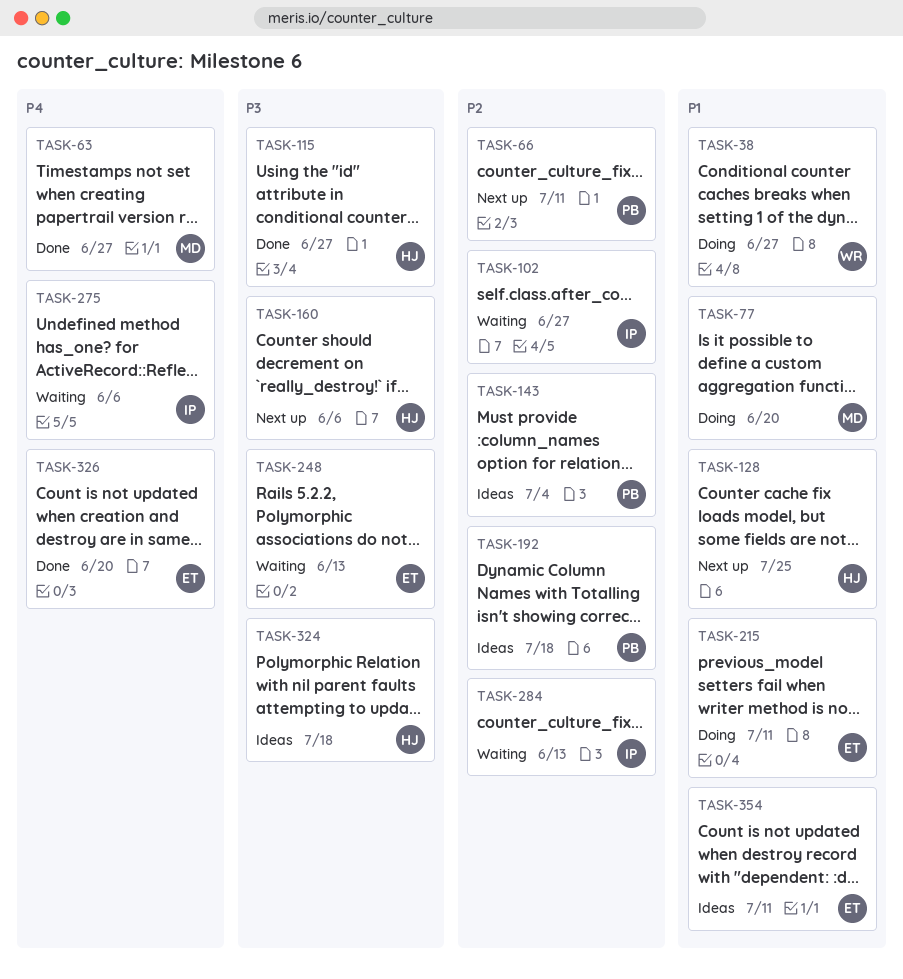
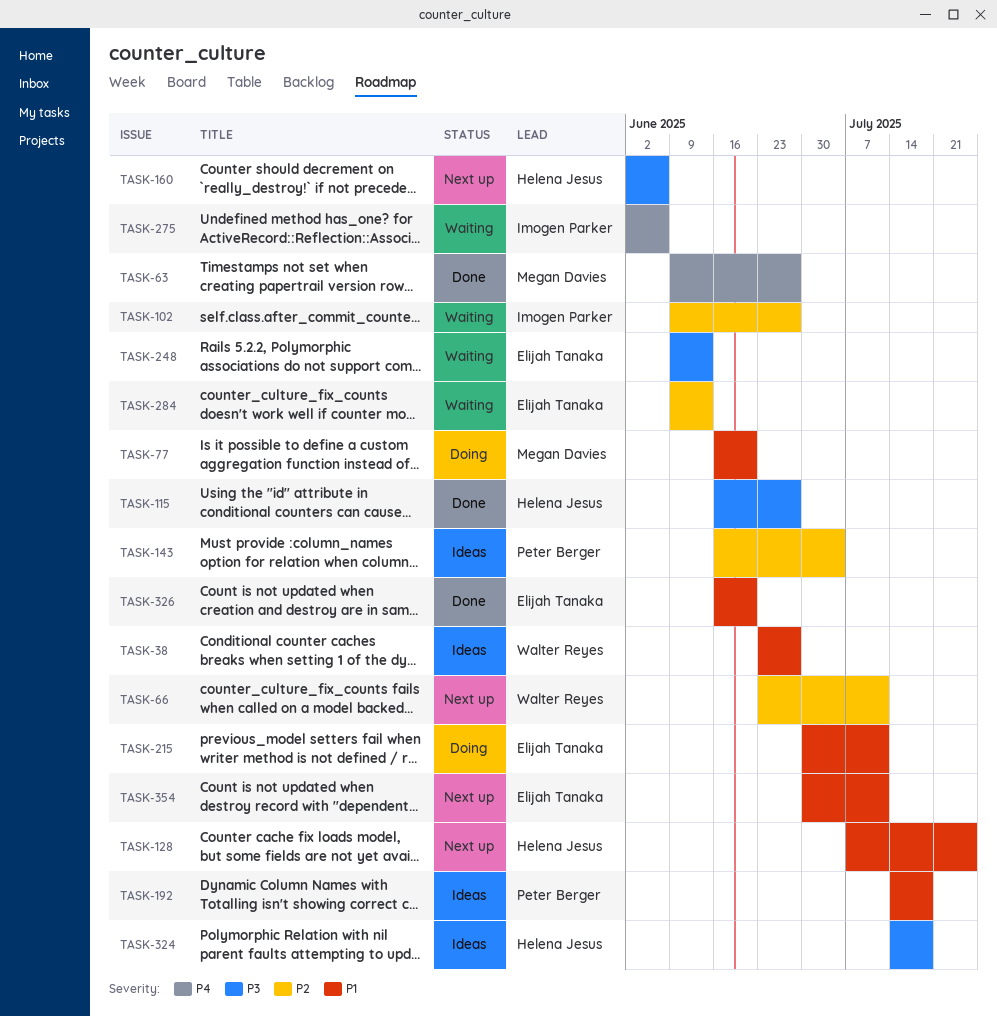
TASK-38, status: Doing -> Ideas
TASK-66, owner: Peter Berger -> Walter Reyes
TASK-192, priority: P2 -> P1
TASK-284, owner: Imogen Parker -> Elijah Tanaka
TASK-326, priority: P4 -> P1
TASK-354, status: Ideas -> Next up

